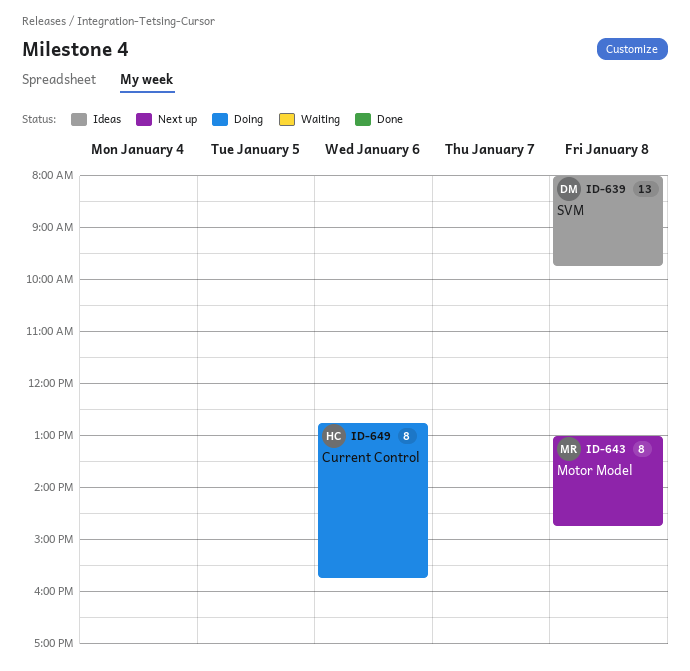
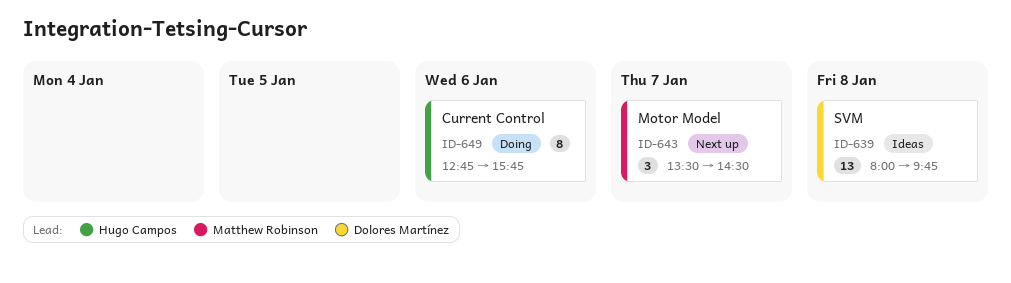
ID-643, estimate: 8 -> 3
ID-643, day: Jan 8 -> Jan 7
ID-643, begins: 13:00 -> 13:30
ID-643, ends: 14:45 -> 14:30

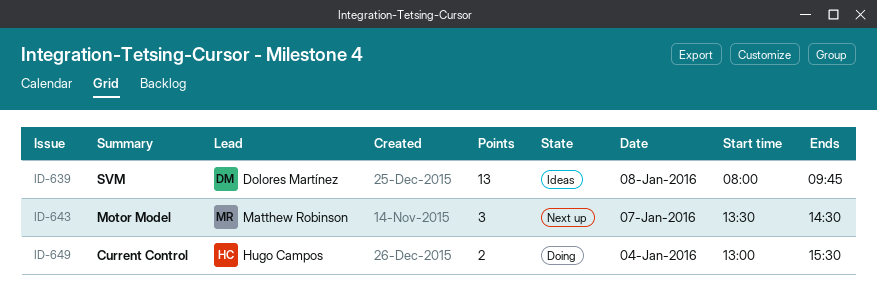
ID-649, estimate: 8 -> 2
ID-649, day: Jan 6 -> Jan 4
ID-649, begins: 12:45 -> 13:00
ID-649, ends: 15:45 -> 15:30

